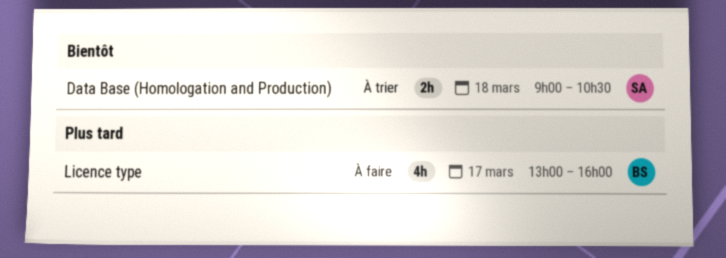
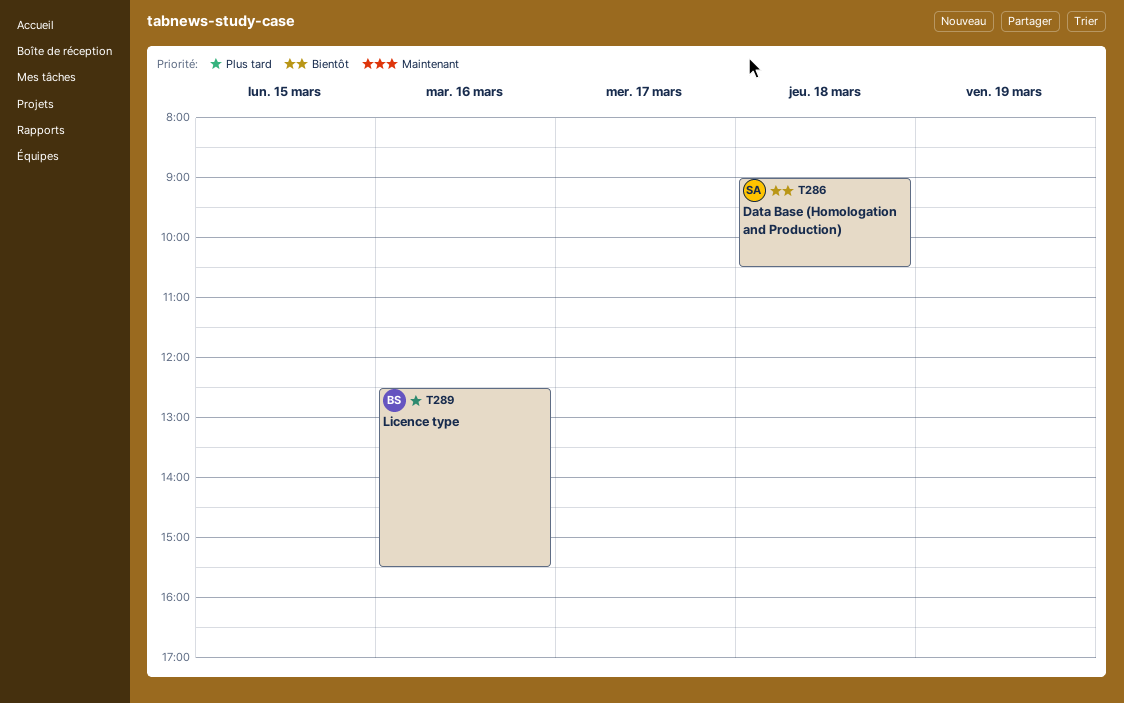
Licence type, day: Mar 17 -> Mar 16
Licence type, begins: 13:00 -> 12:30
Licence type, ends: 16:00 -> 15:30

